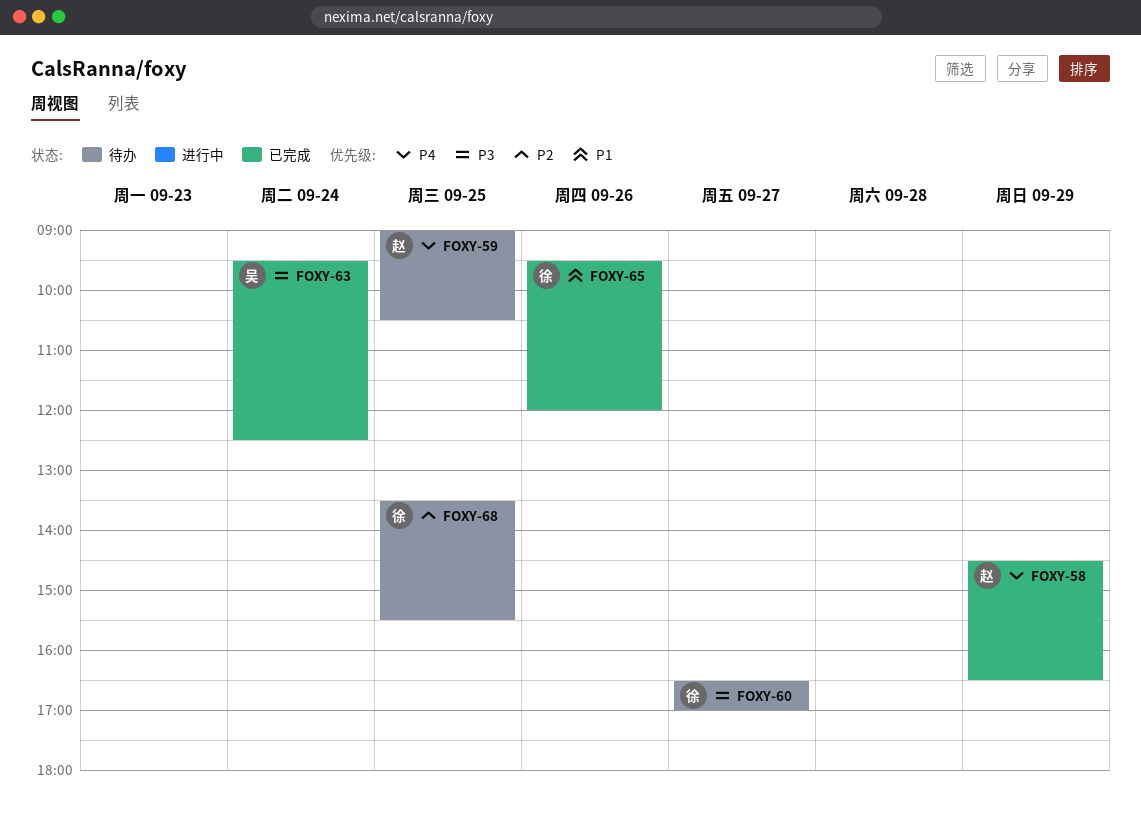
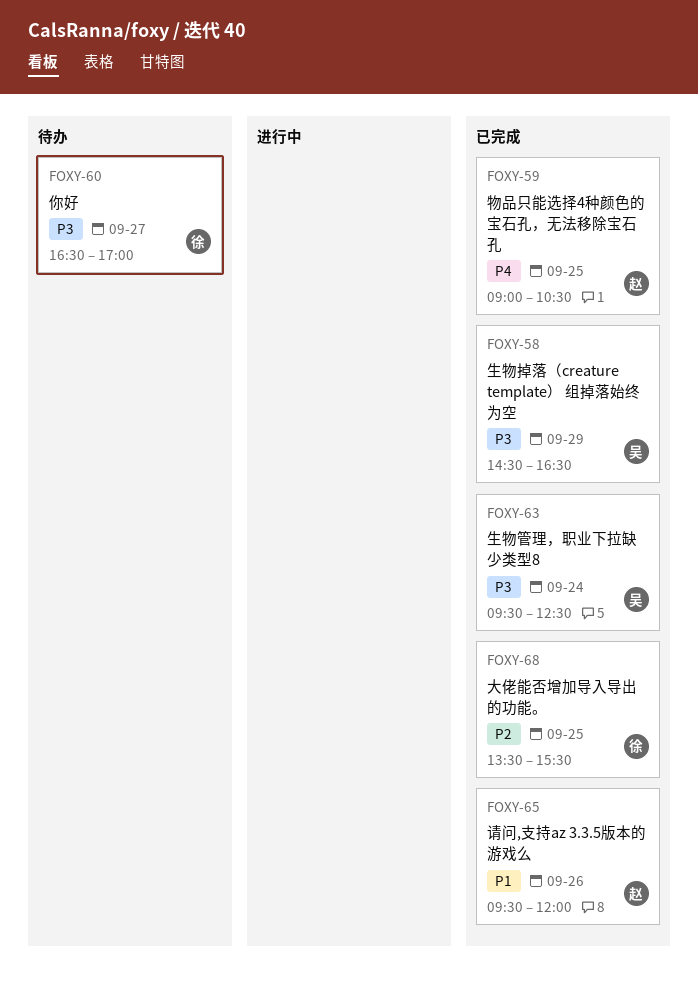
FOXY-58, owner: 赵 -> 吴
FOXY-58, priority: P4 -> P3
FOXY-59, status: 待办 -> 已完成
FOXY-65, owner: 徐 -> 赵
FOXY-68, status: 待办 -> 已完成

